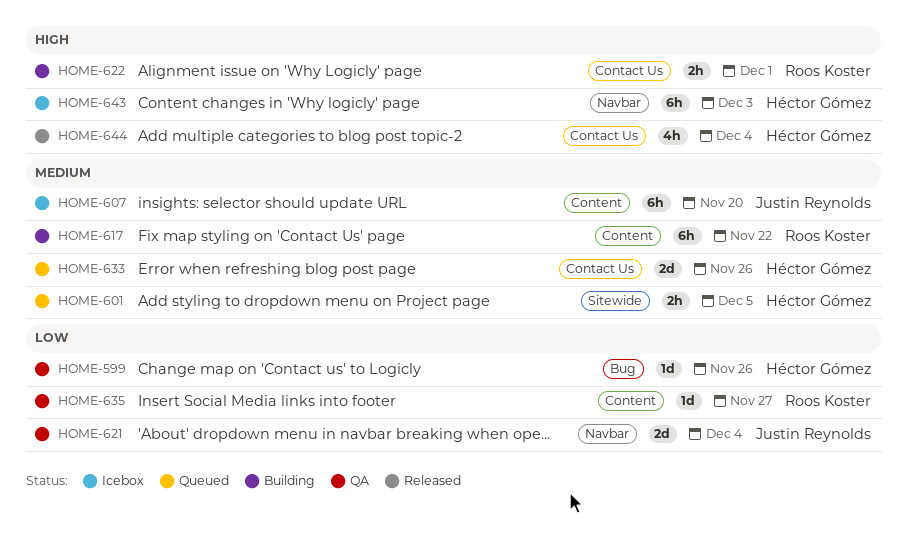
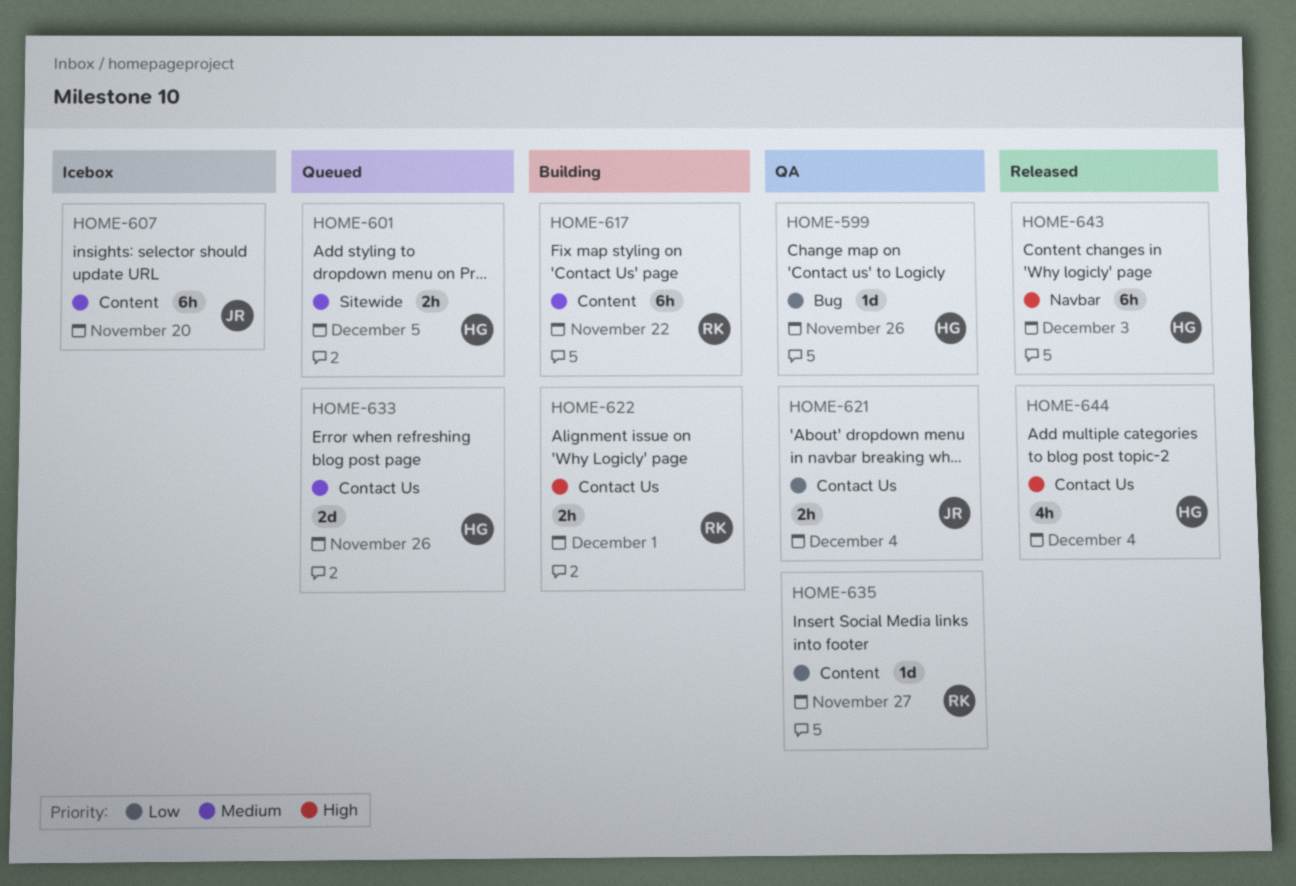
HOME-621, label: Navbar -> Contact Us
HOME-621, estimate: 2d -> 2h
HOME-643, status: Icebox -> Released

